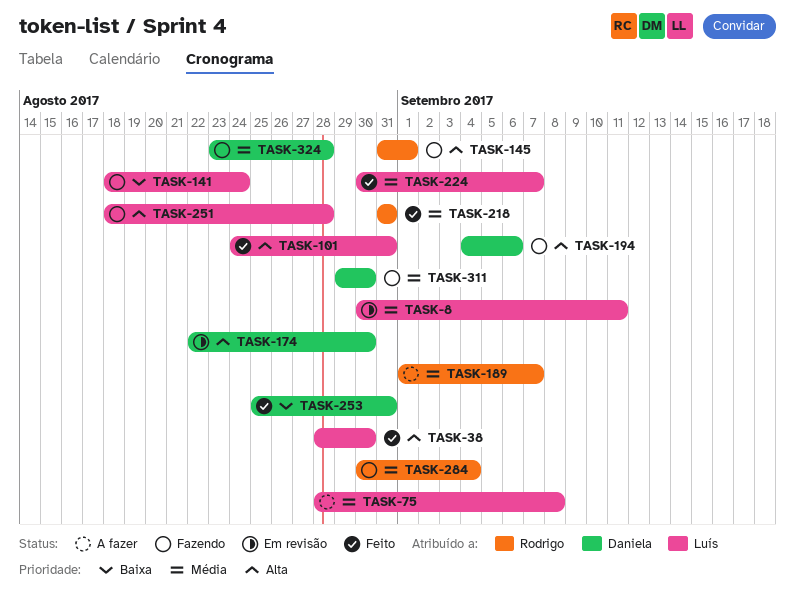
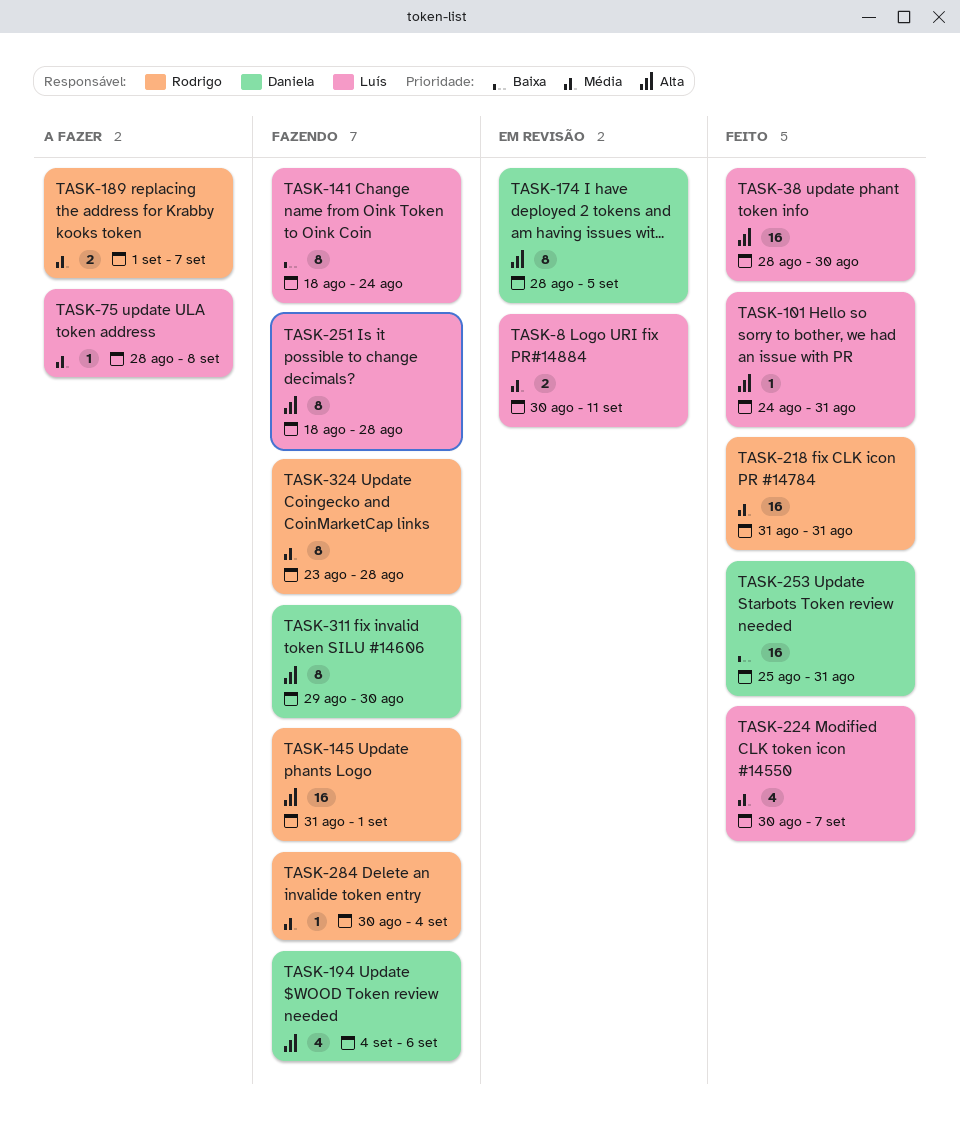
TASK-174, start: Aug 22 -> Aug 28
TASK-174, due: Aug 30 -> Sep 5
TASK-311, priority: Média -> Alta
TASK-324, owner: Daniela -> Rodrigo

